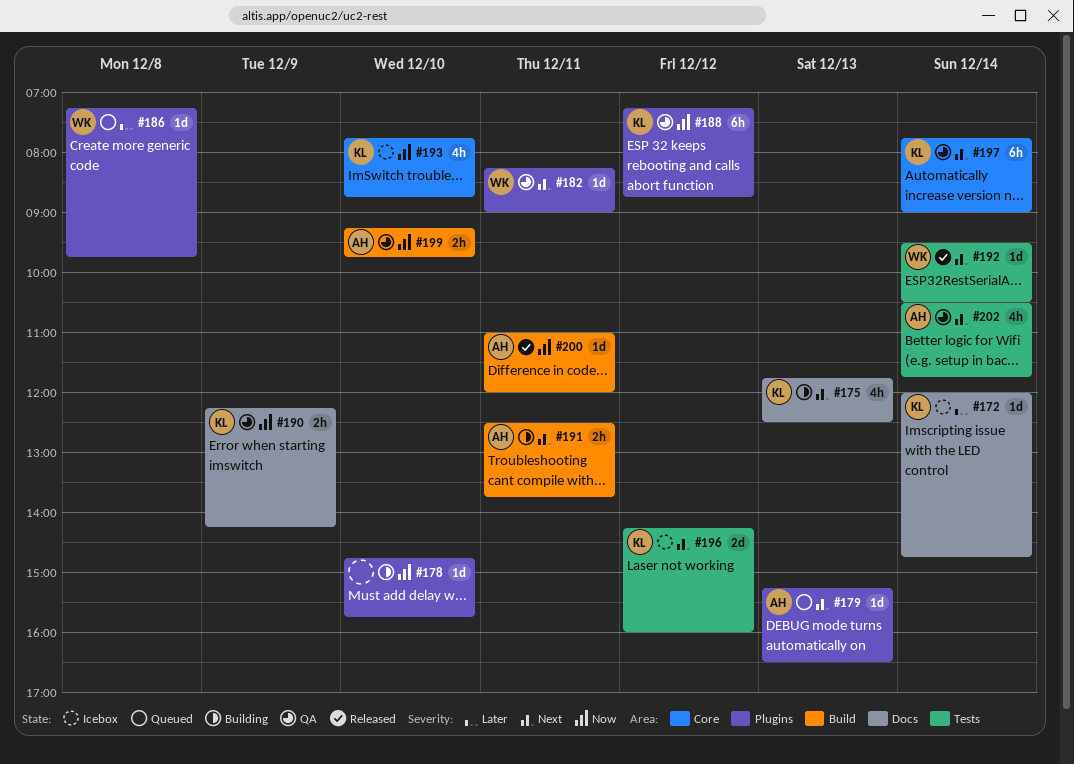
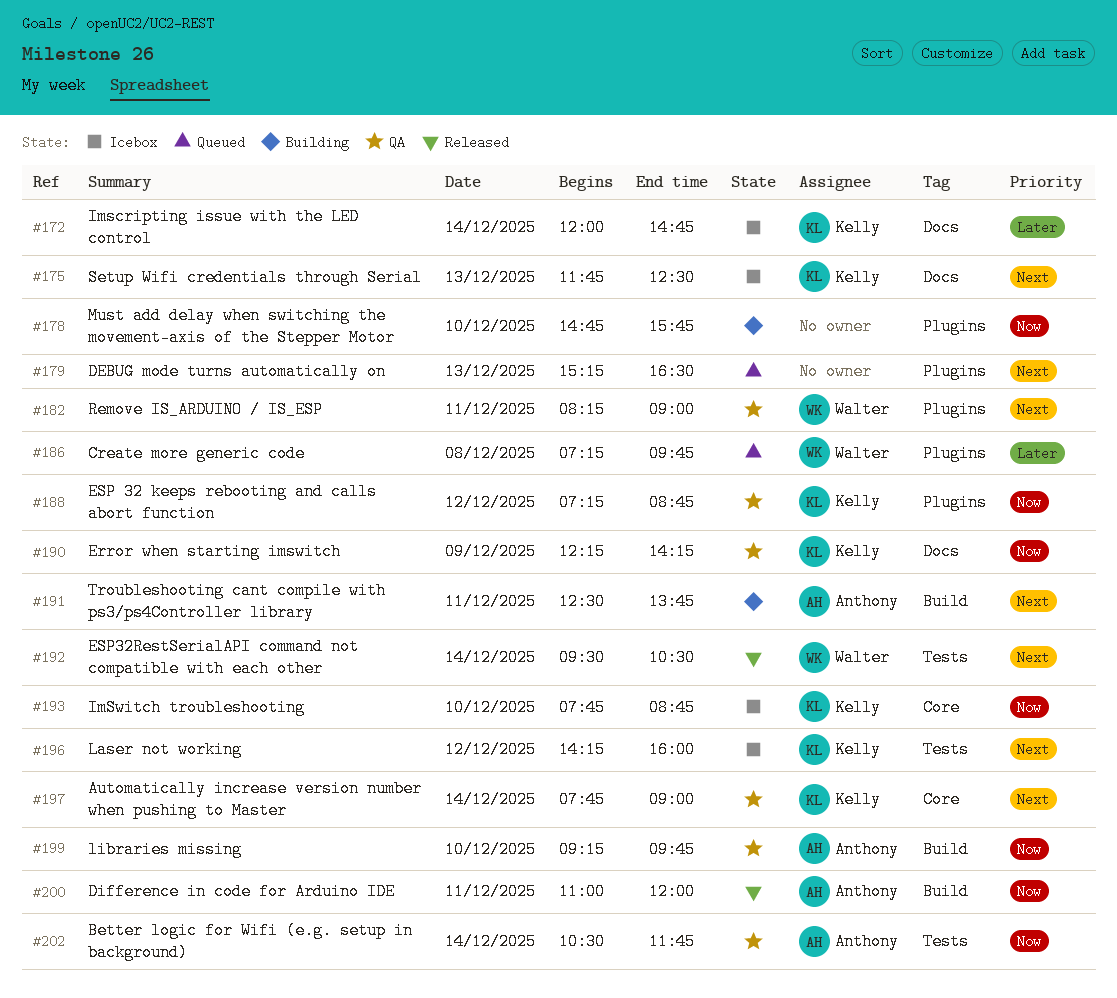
#175, status: Building -> Icebox
#179, owner: Anthony -> none
#202, priority: Next -> Now

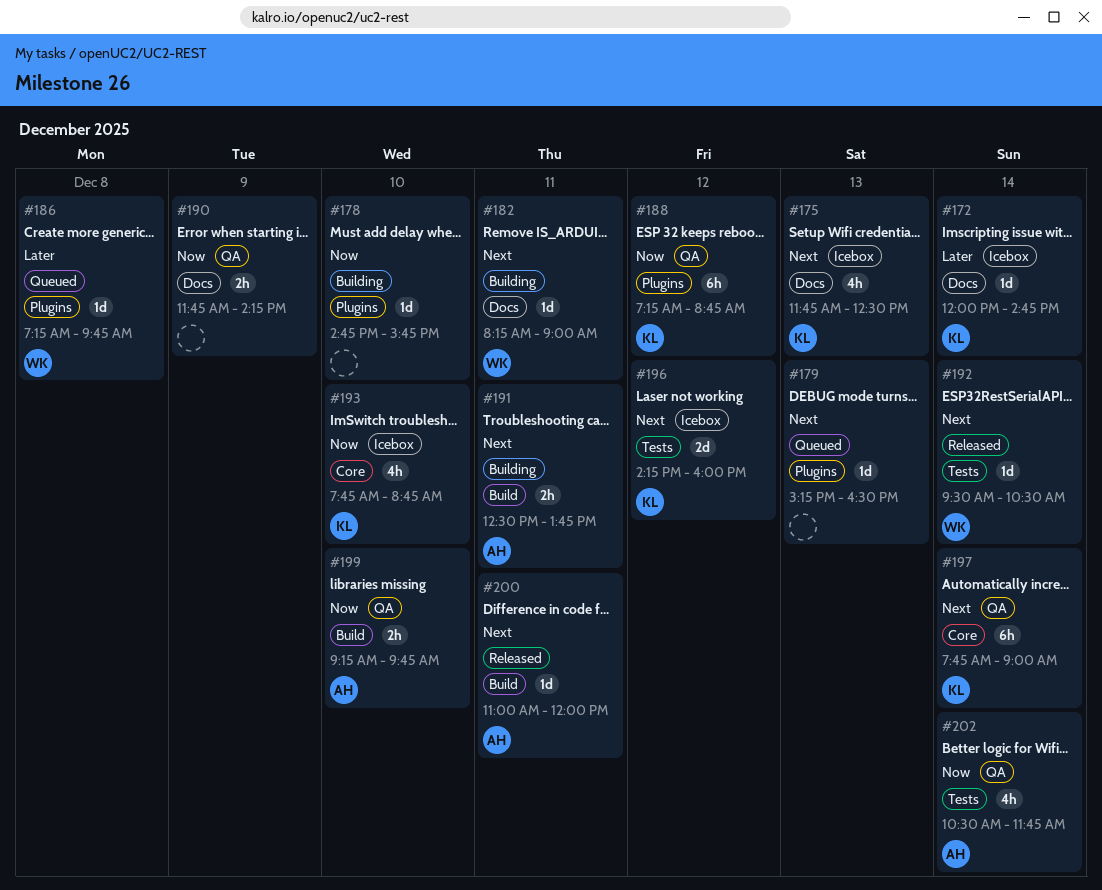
#182, status: QA -> Building
#182, label: Plugins -> Docs
#190, owner: Kelly -> none
#190, begins: 12:15 -> 11:45
#200, priority: Now -> Next

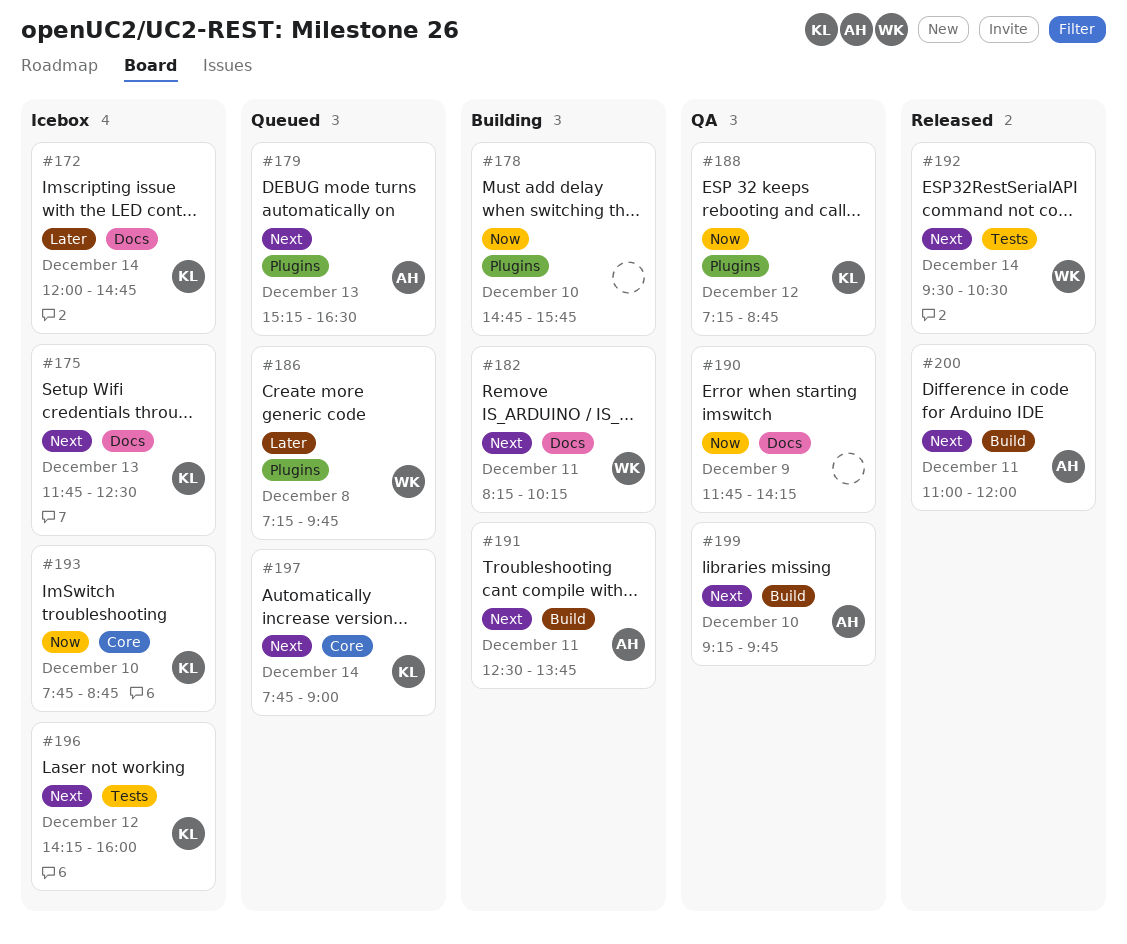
#179, owner: none -> AH
#182, ends: 09:00 -> 10:15
#197, status: QA -> Queued
#199, priority: Now -> Next
#202: present -> none

